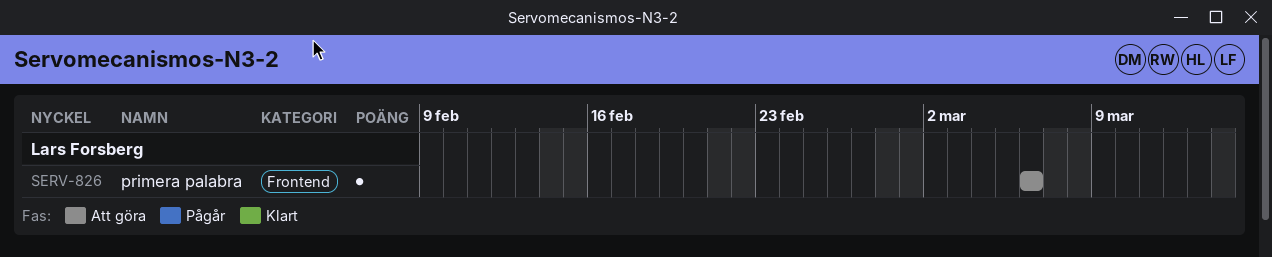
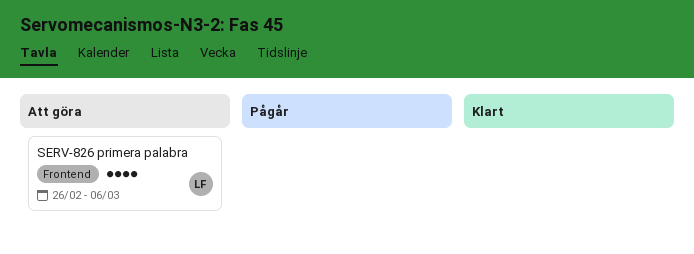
SERV-826, estimate: 1 -> 4
SERV-826, start: Mar 6 -> Feb 26

